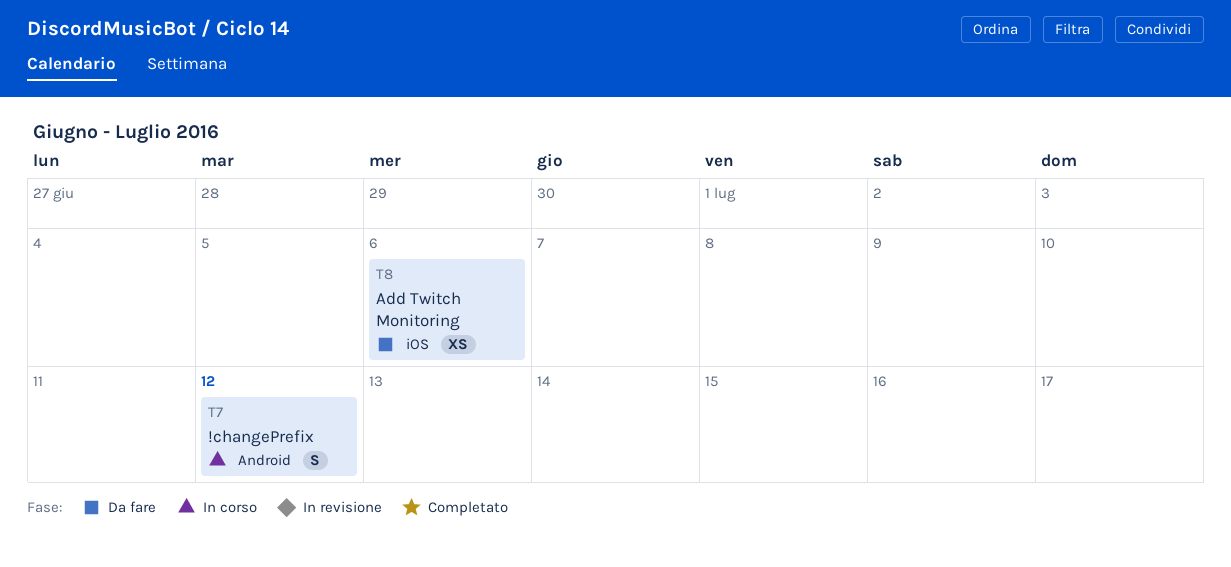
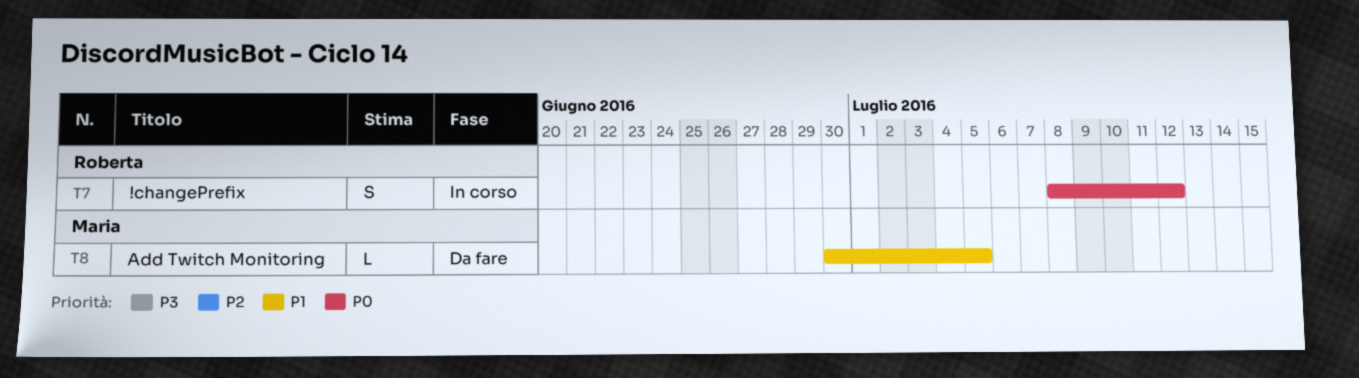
T8, estimate: XS -> L
T8, due: Jul 6 -> Jul 5

